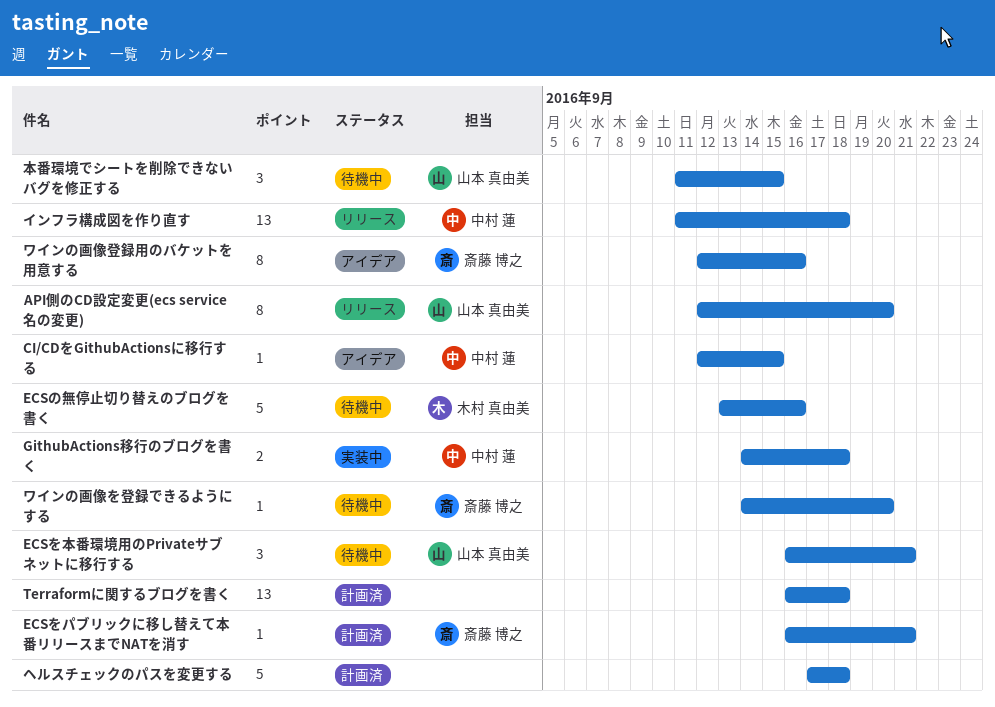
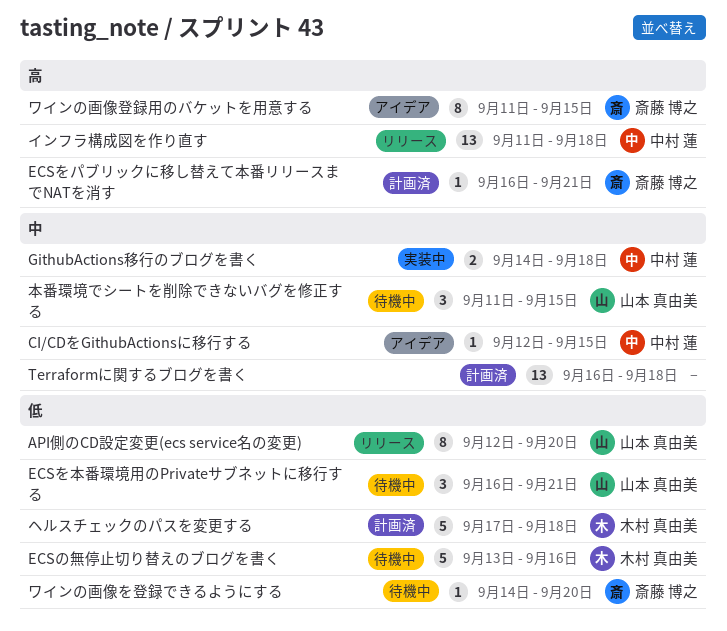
ヘルスチェックのパスを変更する, owner: none -> 木村 真由美
ワインの画像登録用のバケットを用意する, start: Sep 12 -> Sep 11
ワインの画像登録用のバケットを用意する, due: Sep 16 -> Sep 15

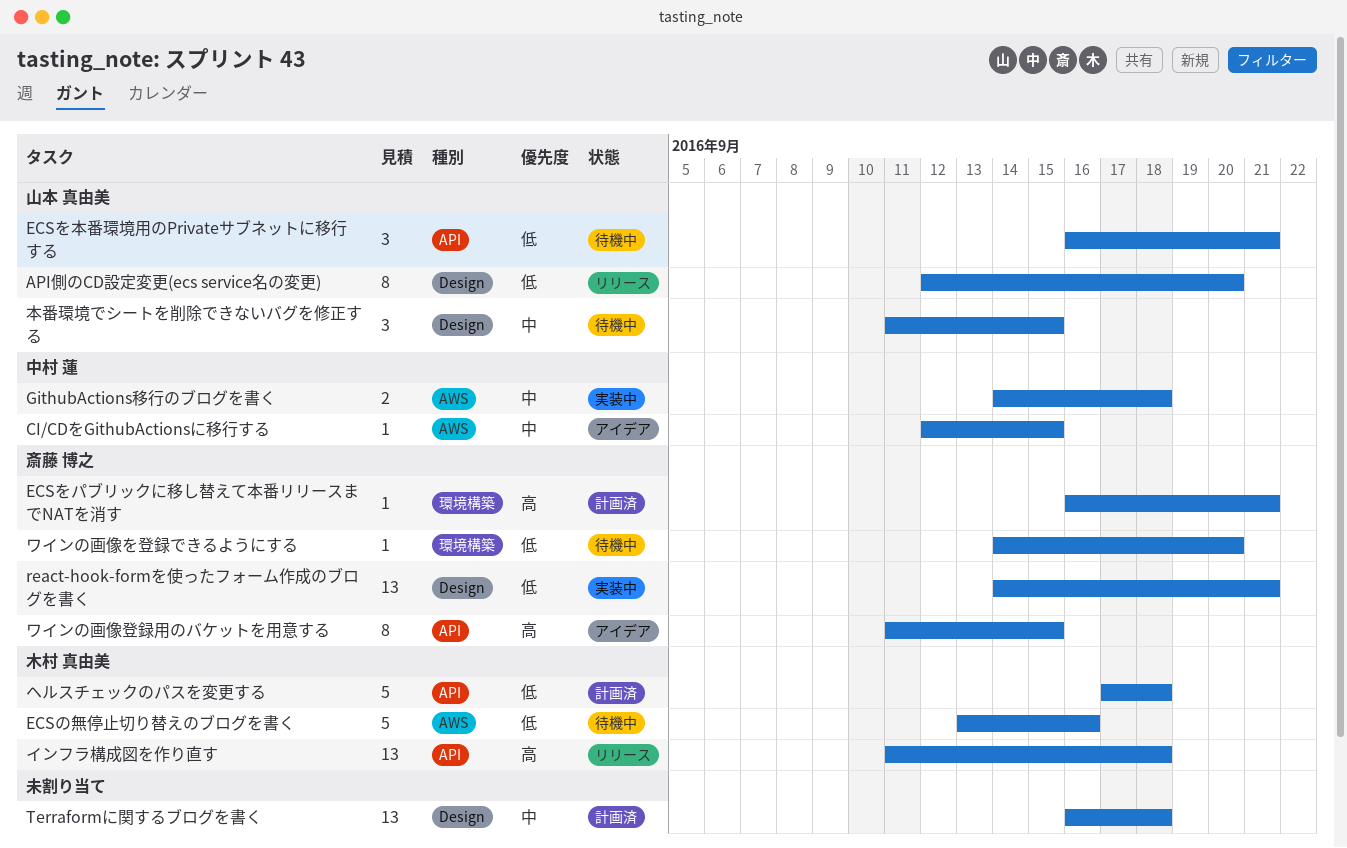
react-hook-formを使ったフォーム作成のブログを書く: none -> present
インフラ構成図を作り直す, owner: 中村 蓮 -> 木村 真由美

